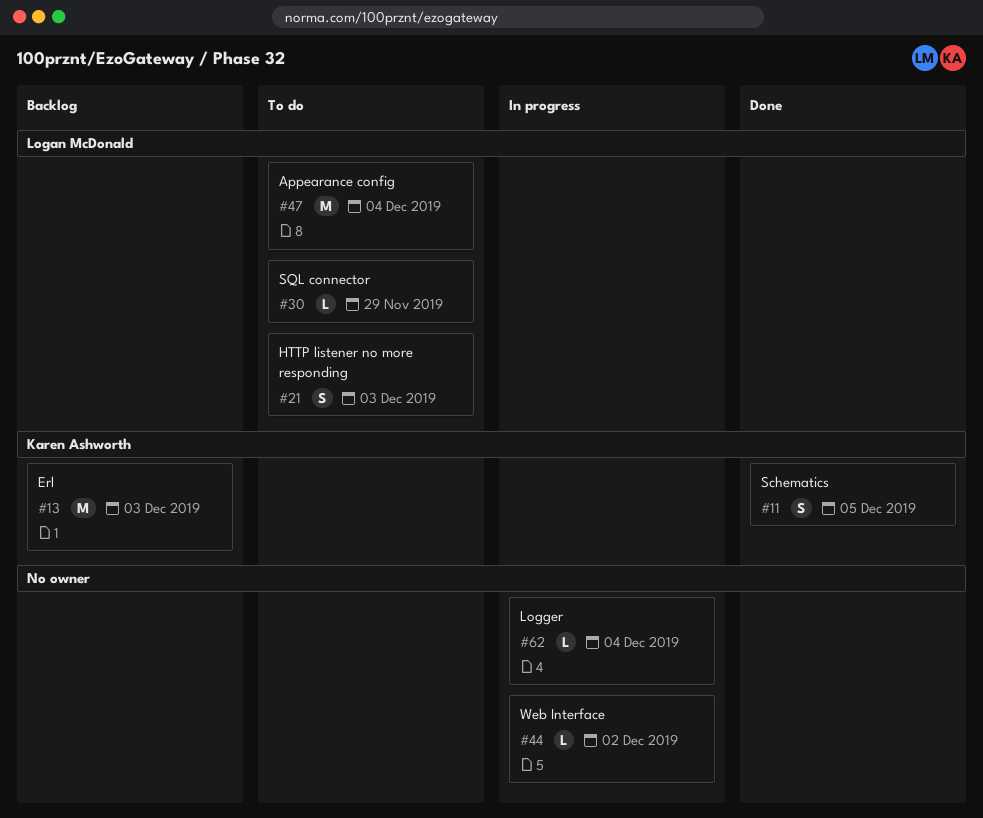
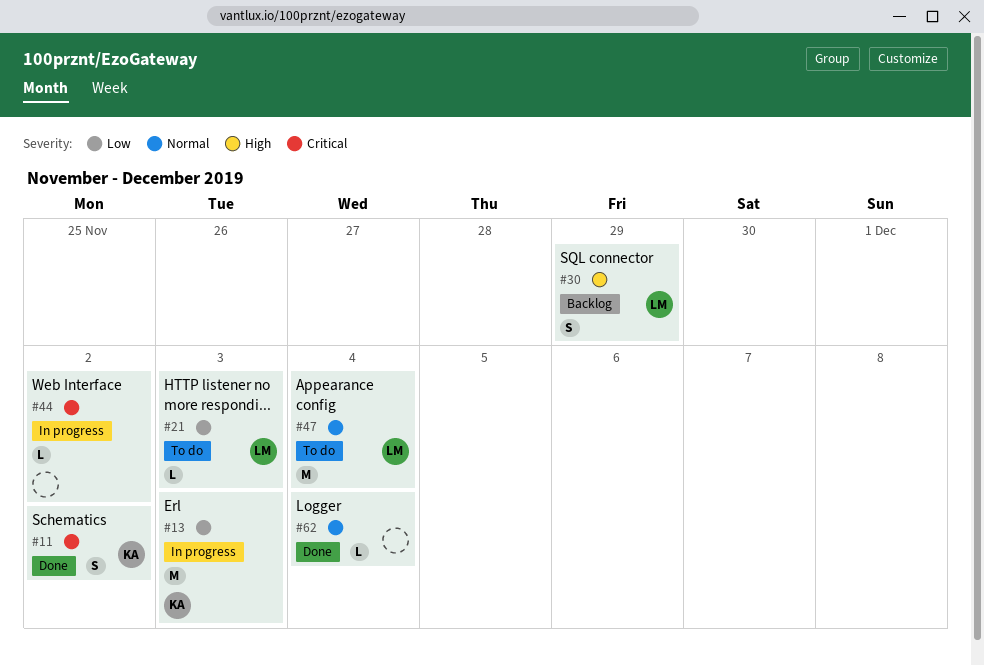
#11, due: Dec 5 -> Dec 2
#13, status: Backlog -> In progress
#21, estimate: S -> L
#30, status: To do -> Backlog
#30, estimate: L -> S
#62, status: In progress -> Done

